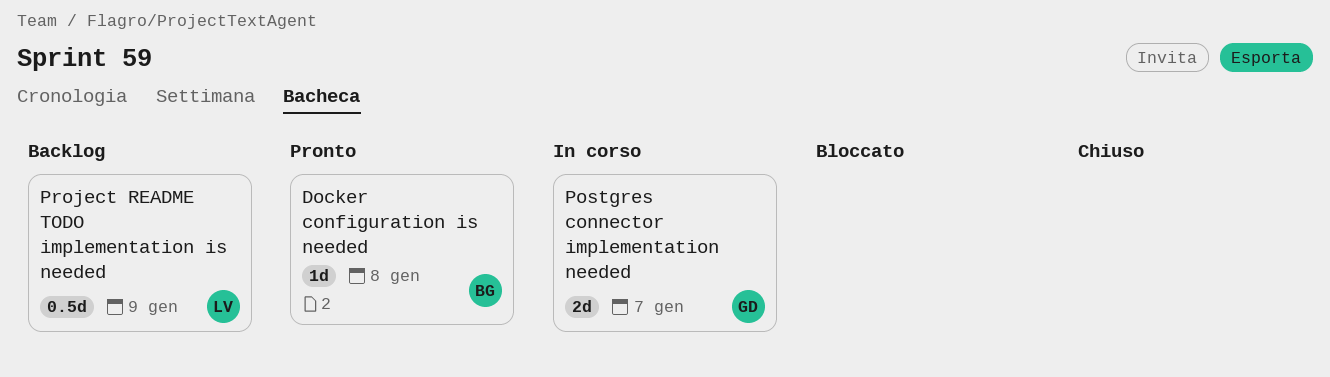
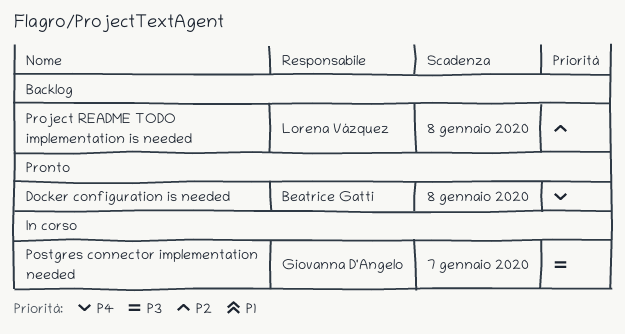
Project README TODO implementation is needed, due: Jan 9 -> Jan 8

